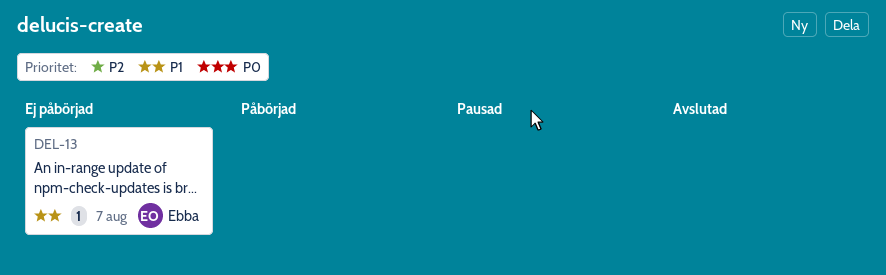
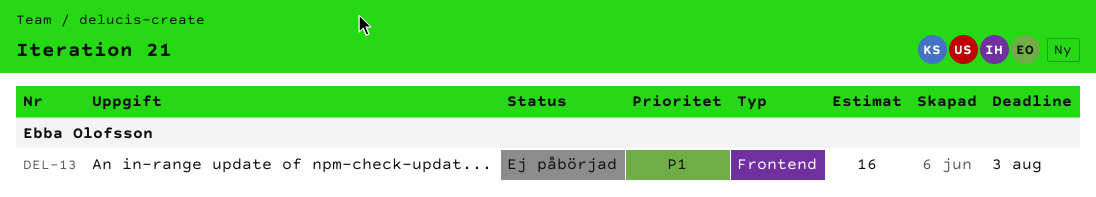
DEL-13, estimate: 1 -> 16
DEL-13, due: Aug 7 -> Aug 3

